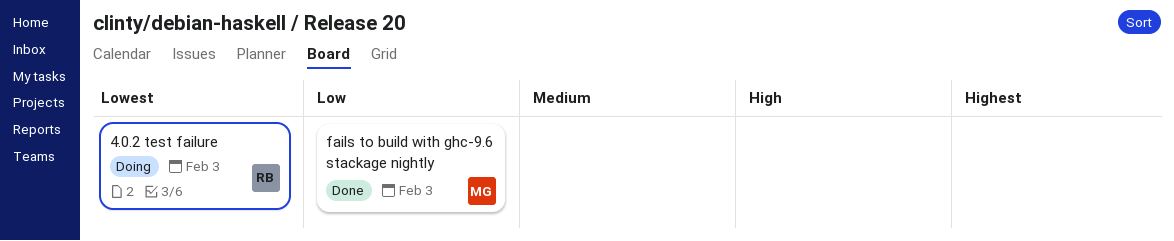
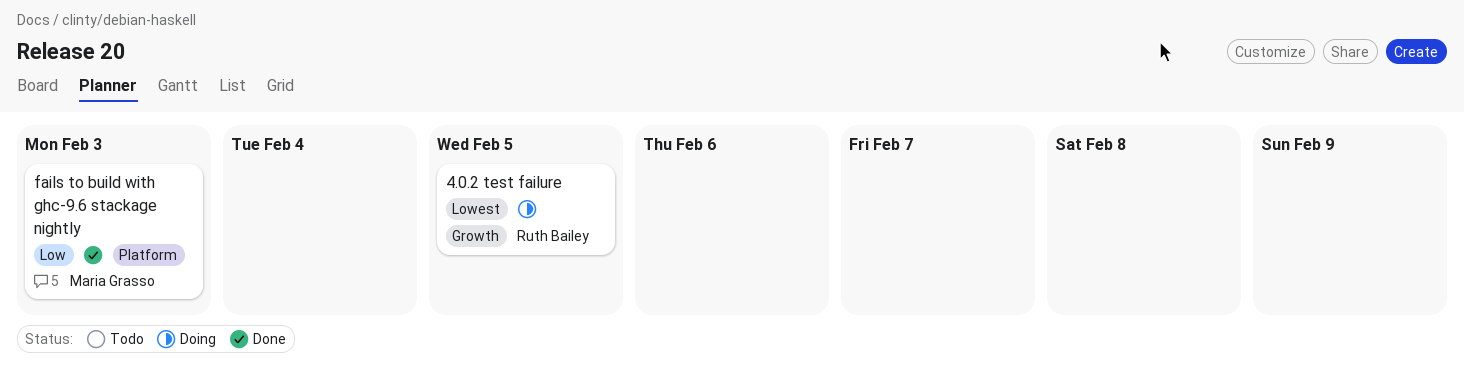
4.0.2 test failure, due: Feb 3 -> Feb 5

